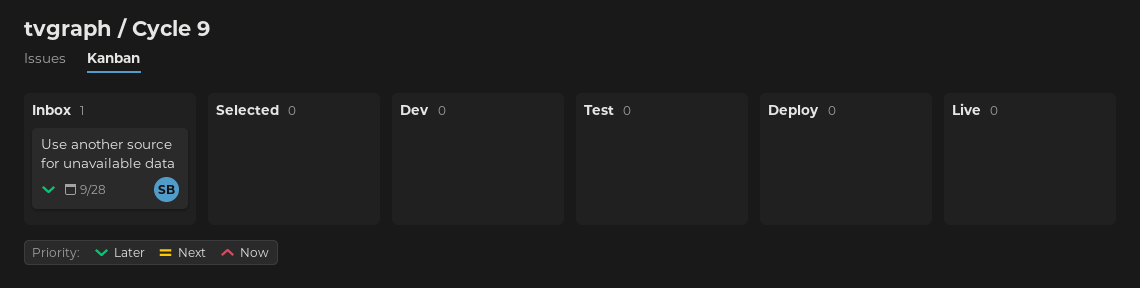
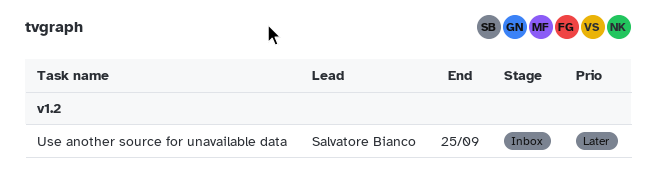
Use another source for unavailable data, due: Sep 28 -> Sep 25

